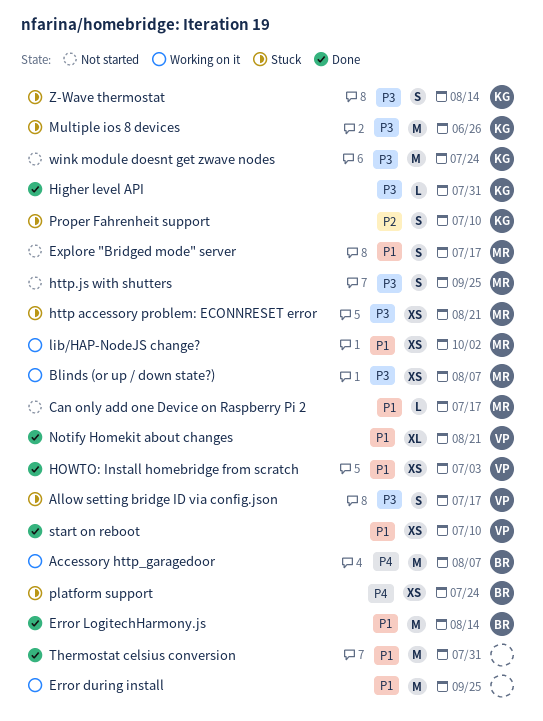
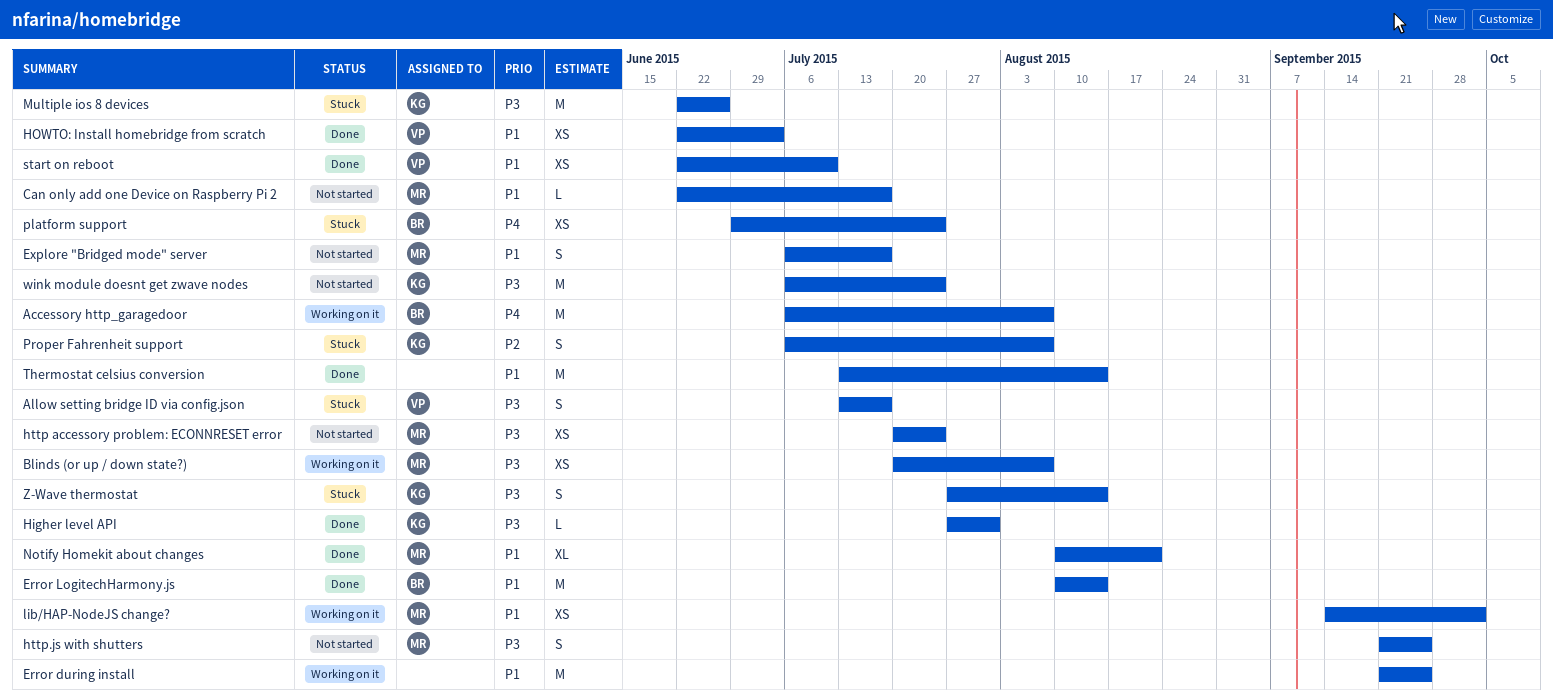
http accessory problem: ECONNRESET error, status: Stuck -> Not started
http accessory problem: ECONNRESET error, due: Aug 21 -> Jul 24
Notify Homekit about changes, owner: VP -> MR
Proper Fahrenheit support, due: Jul 10 -> Aug 7
Thermostat celsius conversion, due: Jul 31 -> Aug 14

